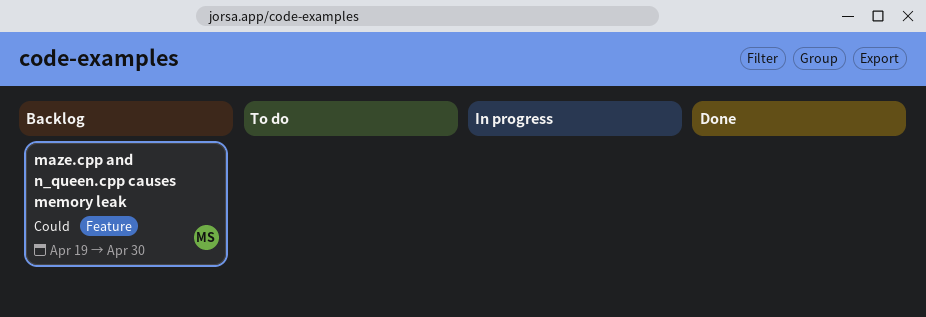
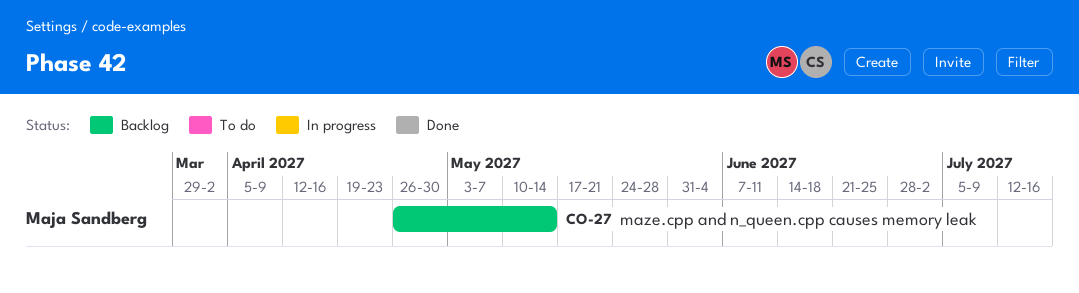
maze.cpp and n_queen.cpp causes memory leak, start: Apr 19 -> Apr 26
maze.cpp and n_queen.cpp causes memory leak, due: Apr 30 -> May 14

